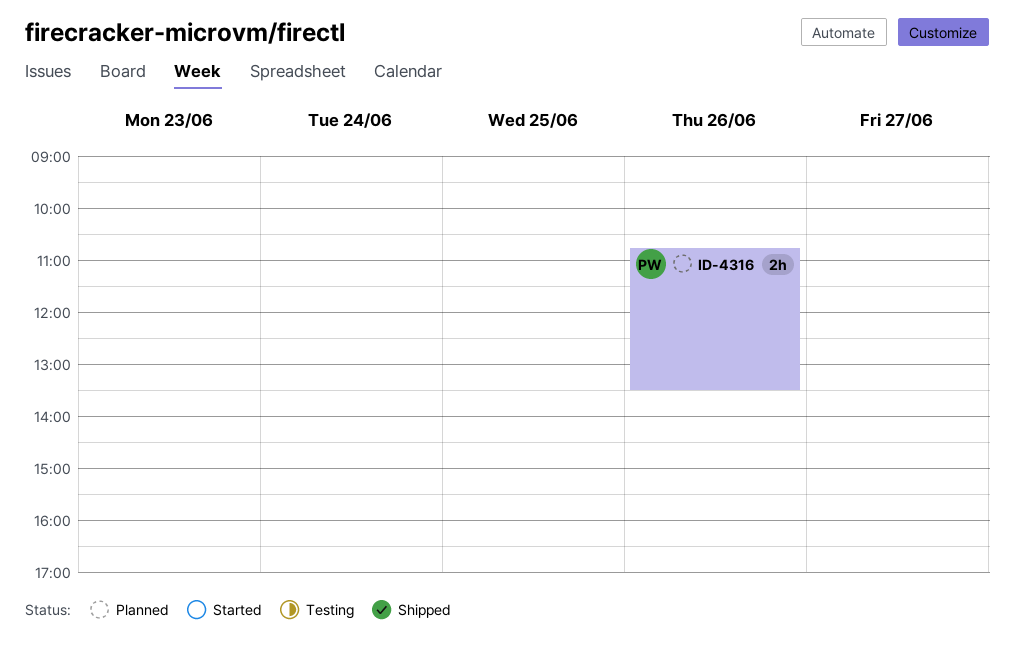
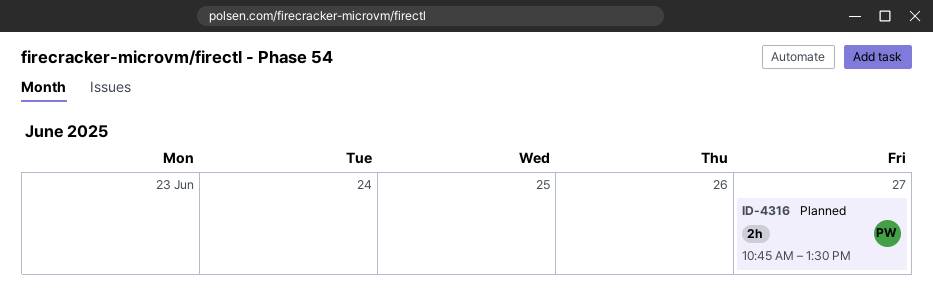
ID-4316, day: Jun 26 -> Jun 27

